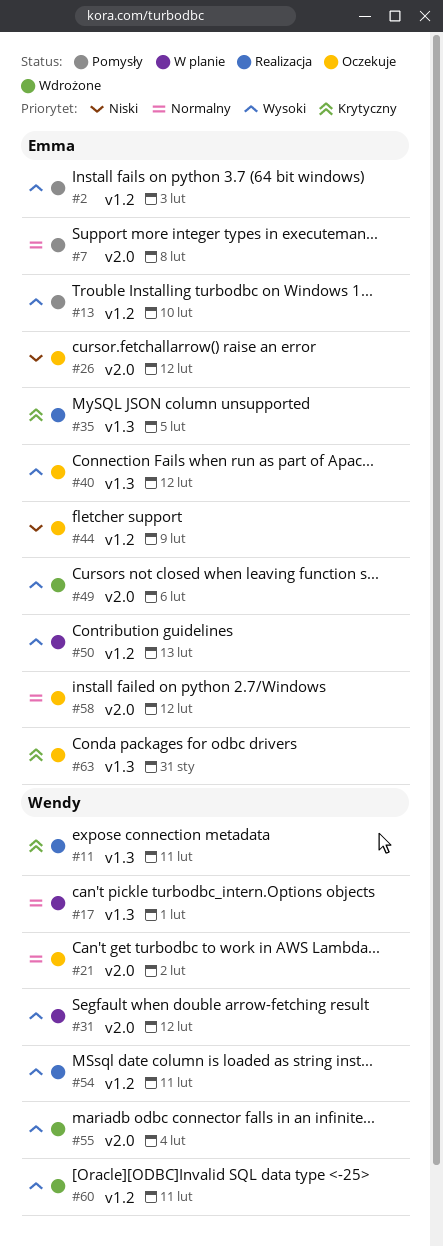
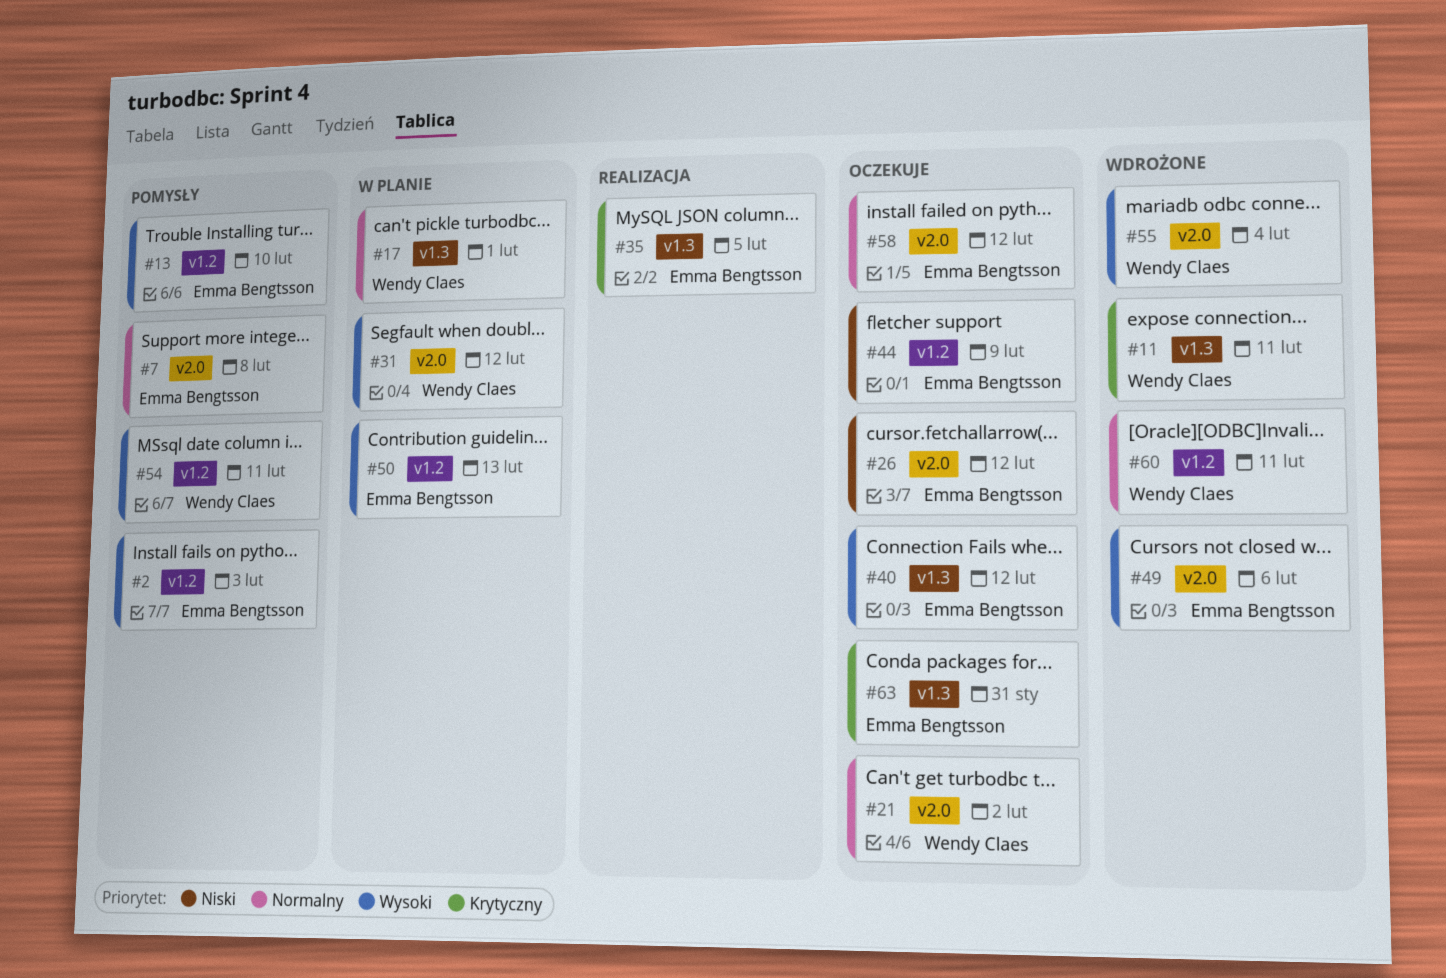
#11, status: Realizacja -> Wdrożone
#54, status: Realizacja -> Pomysły
#60, priority: Wysoki -> Normalny

